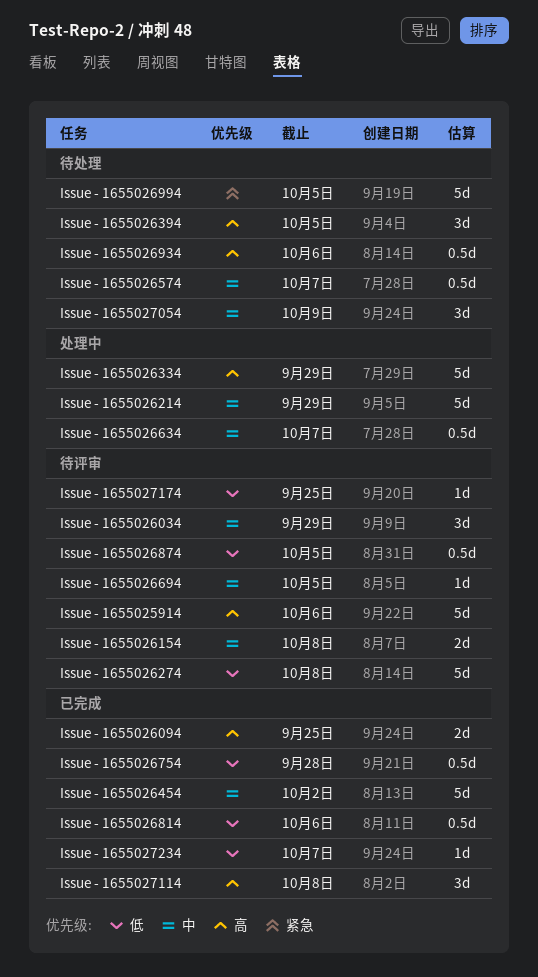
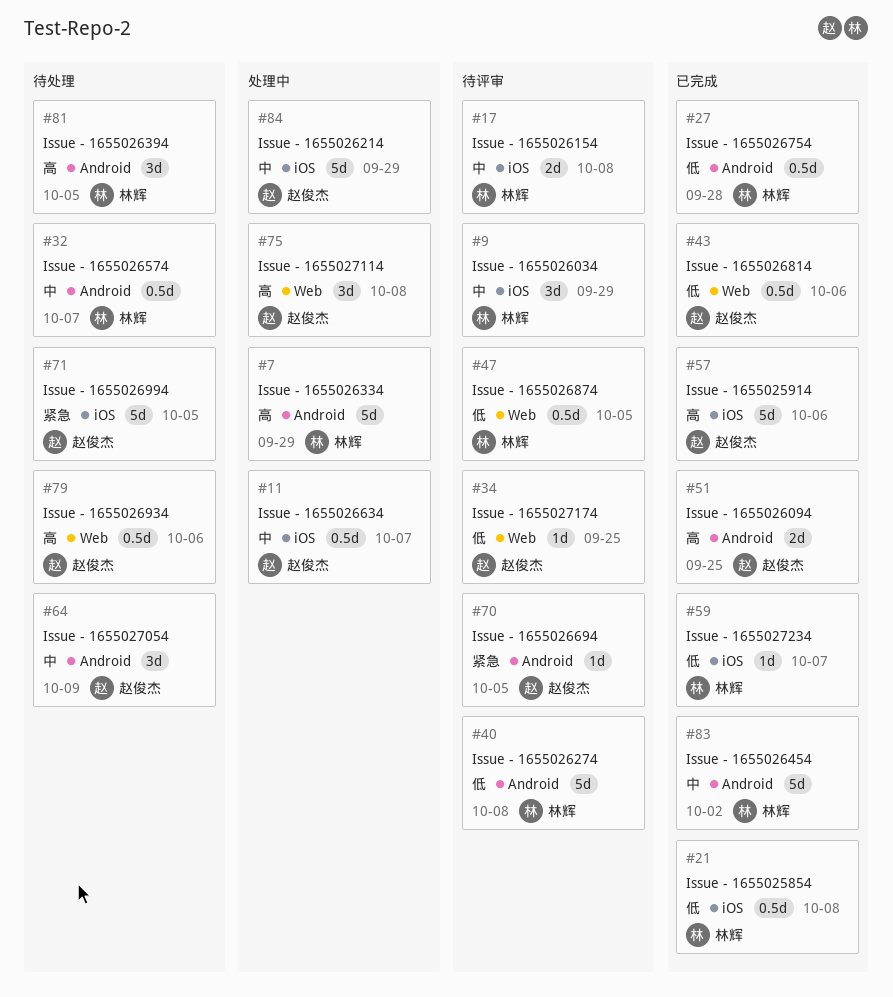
Issue - 1655025854: none -> present
Issue - 1655025914, status: 待评审 -> 已完成
Issue - 1655026694, priority: 中 -> 紧急
Issue - 1655027114, status: 已完成 -> 处理中

